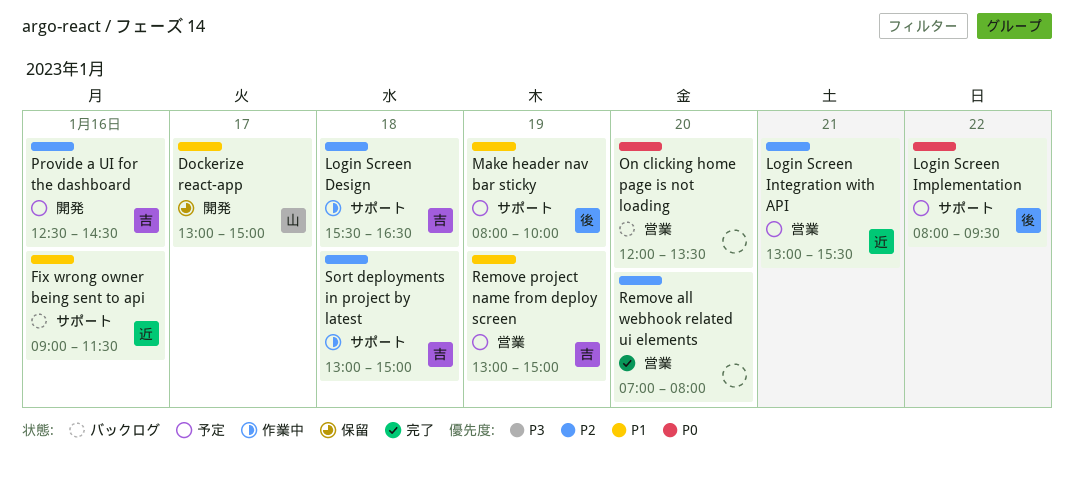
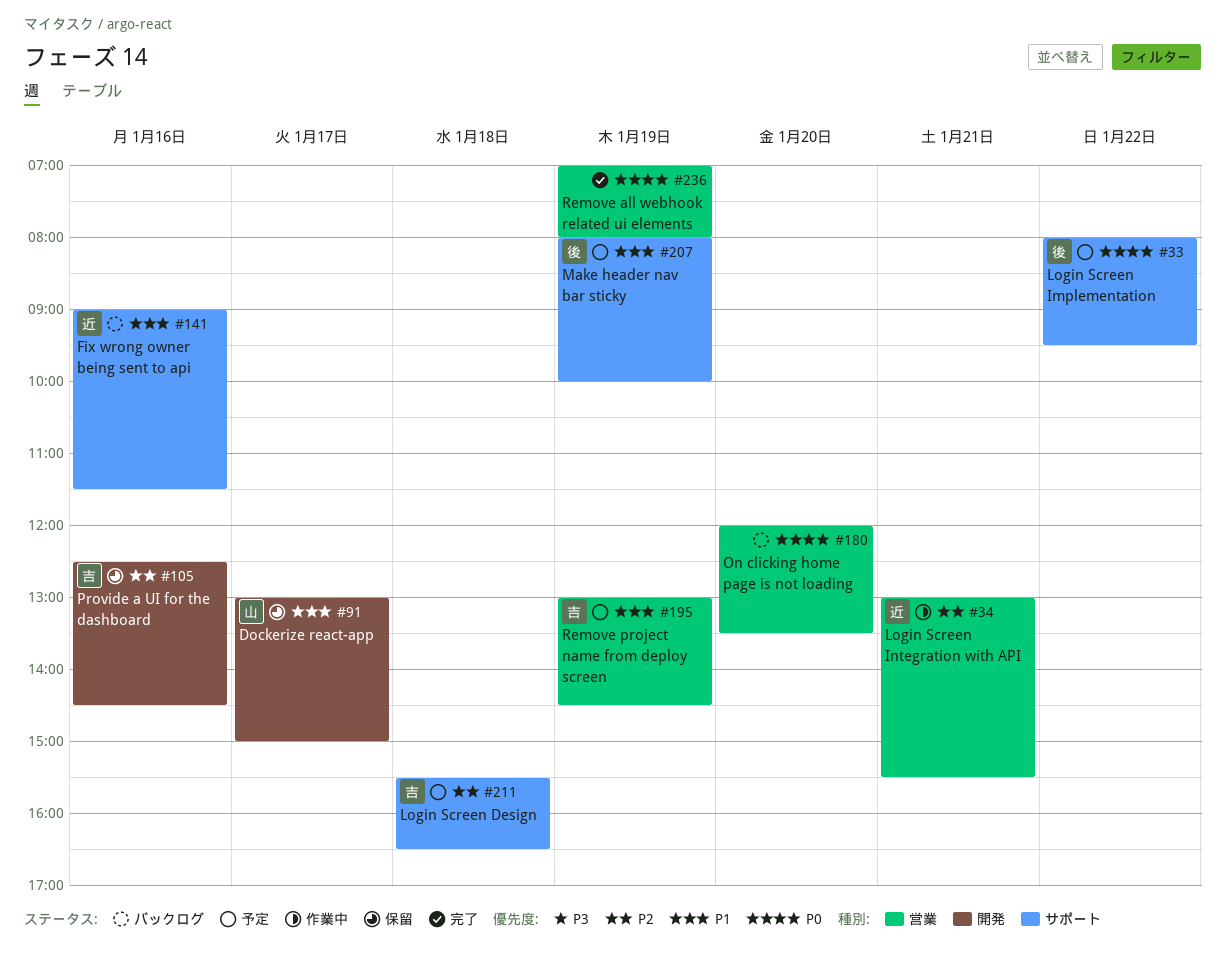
Login Screen Design, status: 作業中 -> 予定
Login Screen Integration with API, status: 予定 -> 作業中
Provide a UI for the dashboard, status: 予定 -> 保留
Remove all webhook related ui elements, priority: P2 -> P0
Remove all webhook related ui elements, day: Jan 20 -> Jan 19
Remove project name from deploy screen, ends: 15:00 -> 14:30
Sort deployments in project by latest: present -> none

